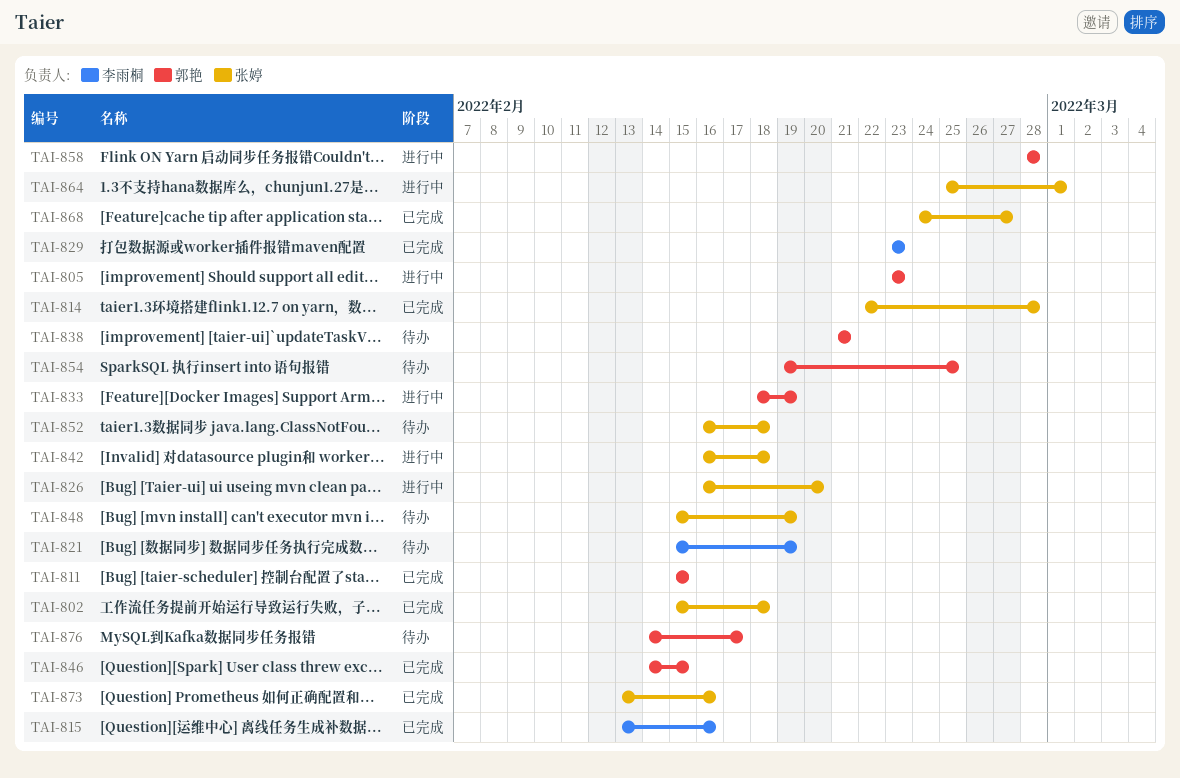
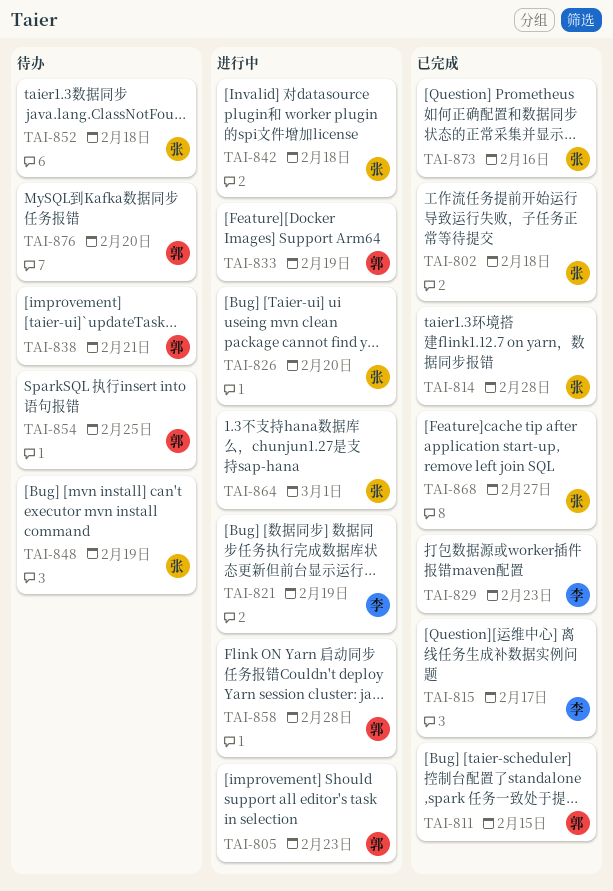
TAI-815, due: Feb 16 -> Feb 17
TAI-821, status: 待办 -> 进行中
TAI-846: present -> none
TAI-876, due: Feb 17 -> Feb 20

